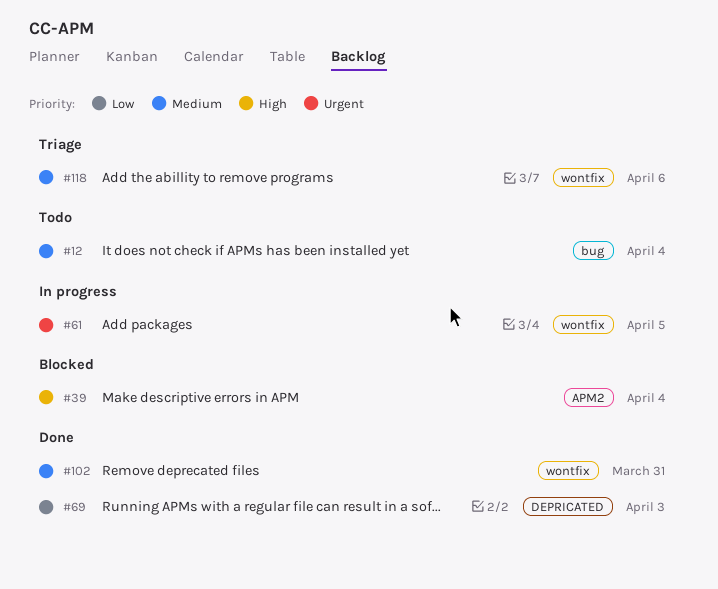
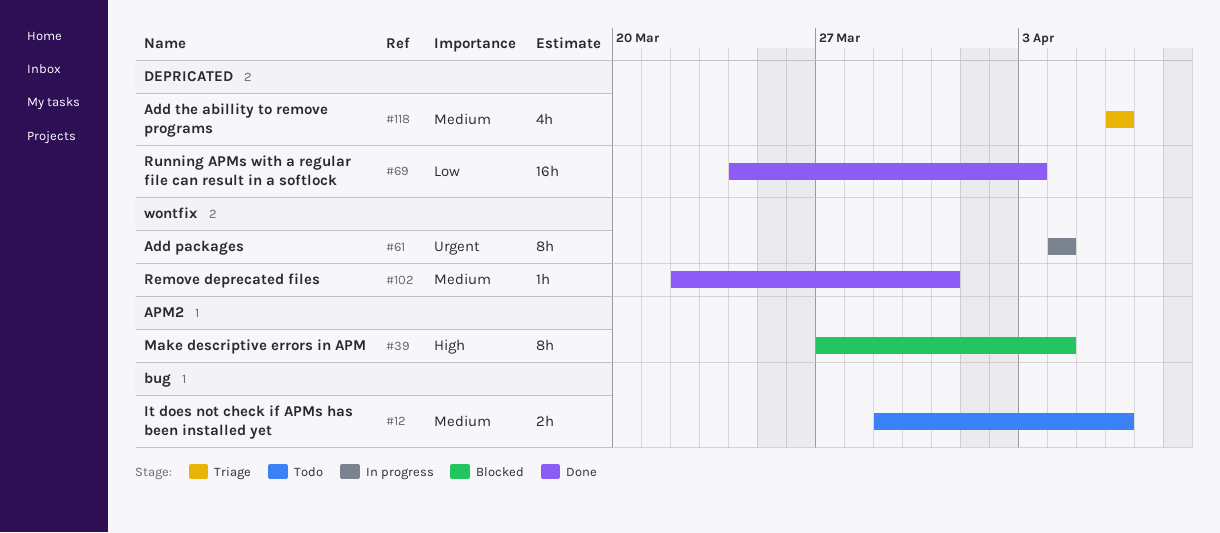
#12, due: Apr 4 -> Apr 6
#61, due: Apr 5 -> Apr 4
#118, label: wontfix -> DEPRICATED

